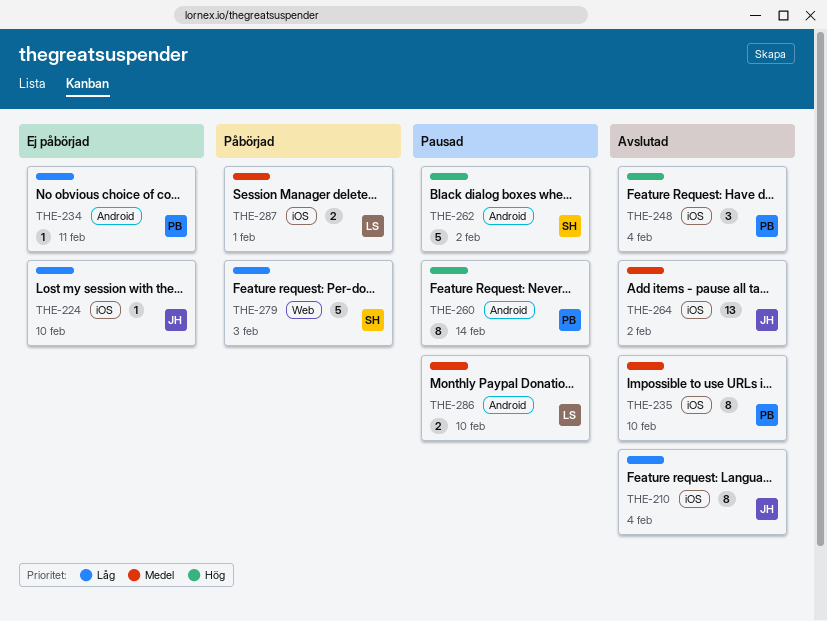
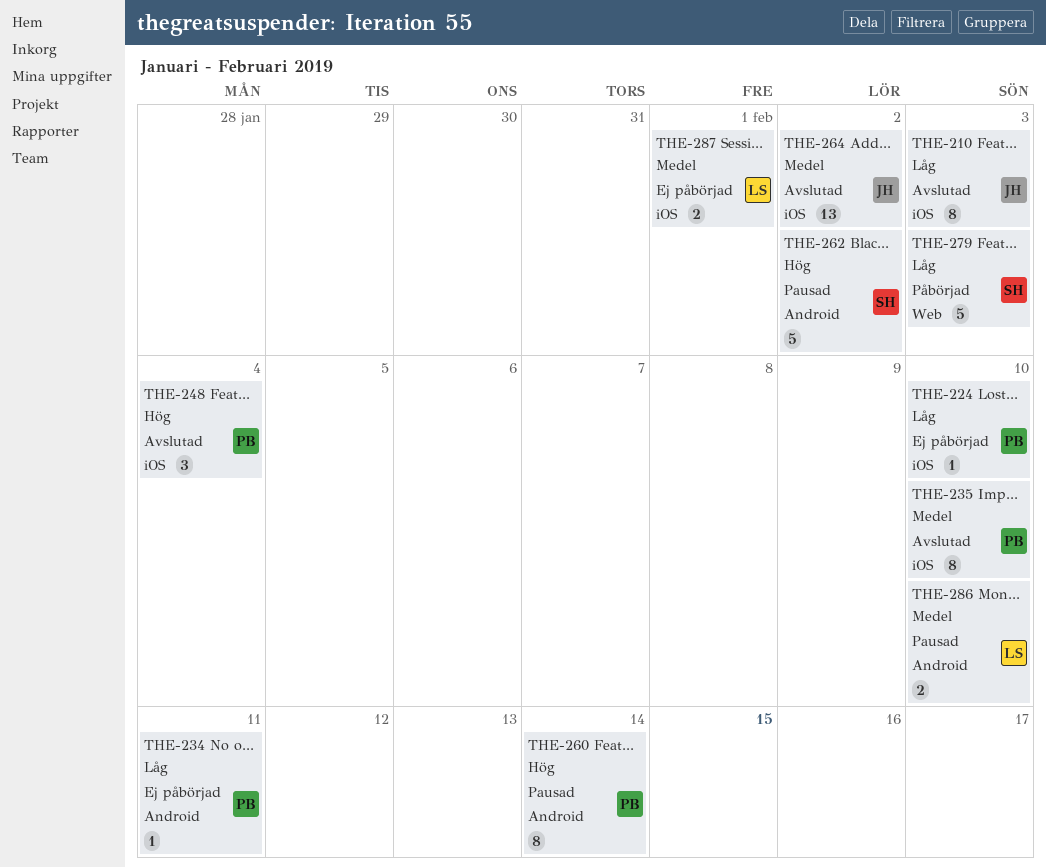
THE-210, due: Feb 4 -> Feb 3
THE-224, owner: JH -> PB
THE-287, status: Påbörjad -> Ej påbörjad

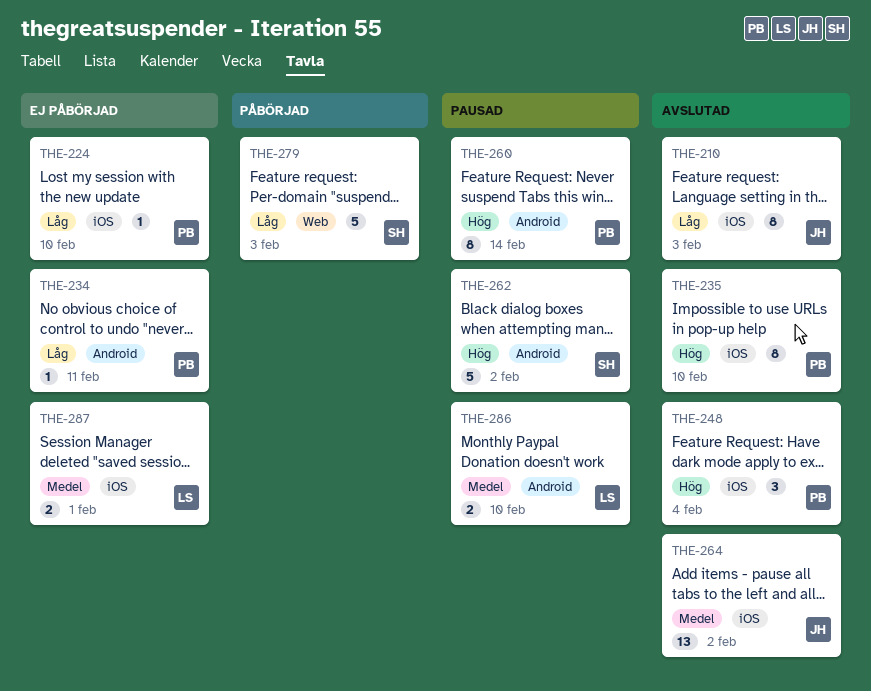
THE-235, priority: Medel -> Hög

